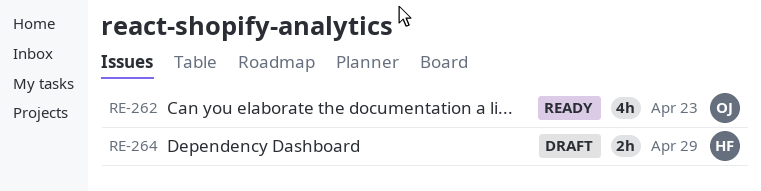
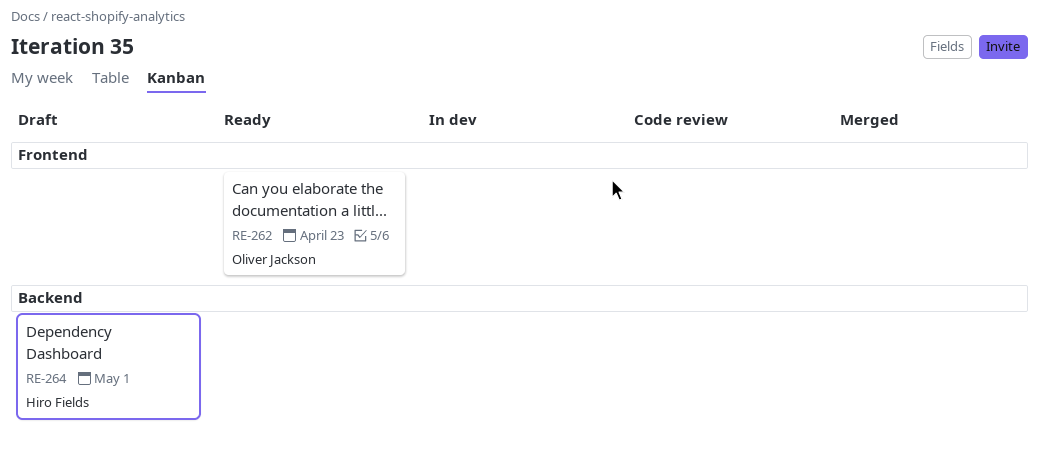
RE-264, due: Apr 29 -> May 1

